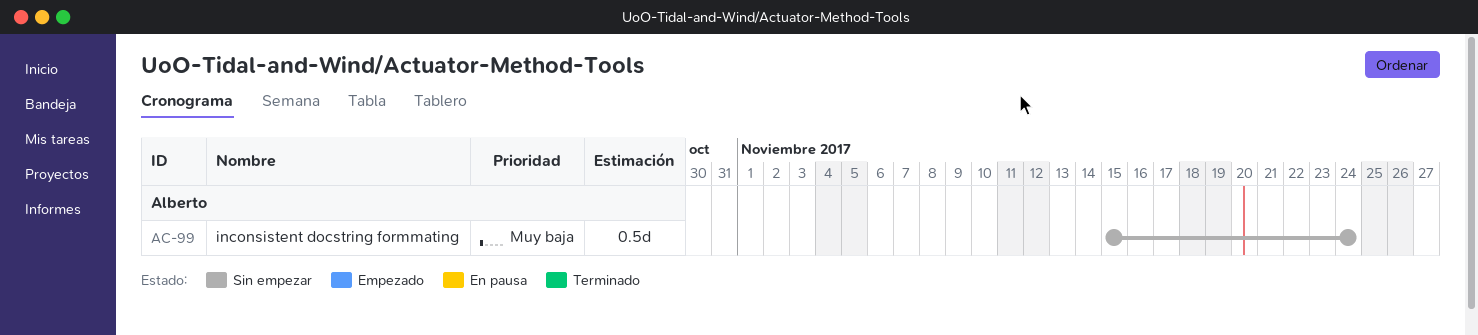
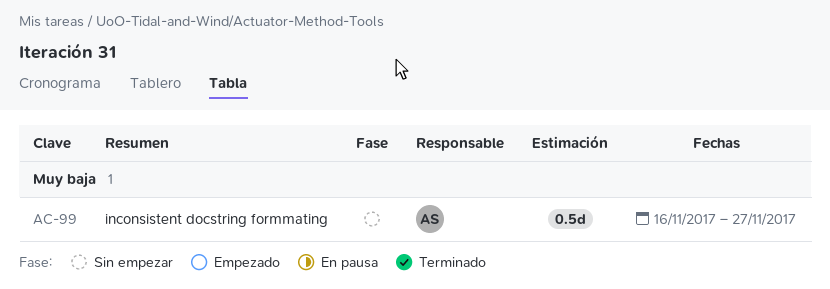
AC-99, start: Nov 15 -> Nov 16
AC-99, due: Nov 24 -> Nov 27

